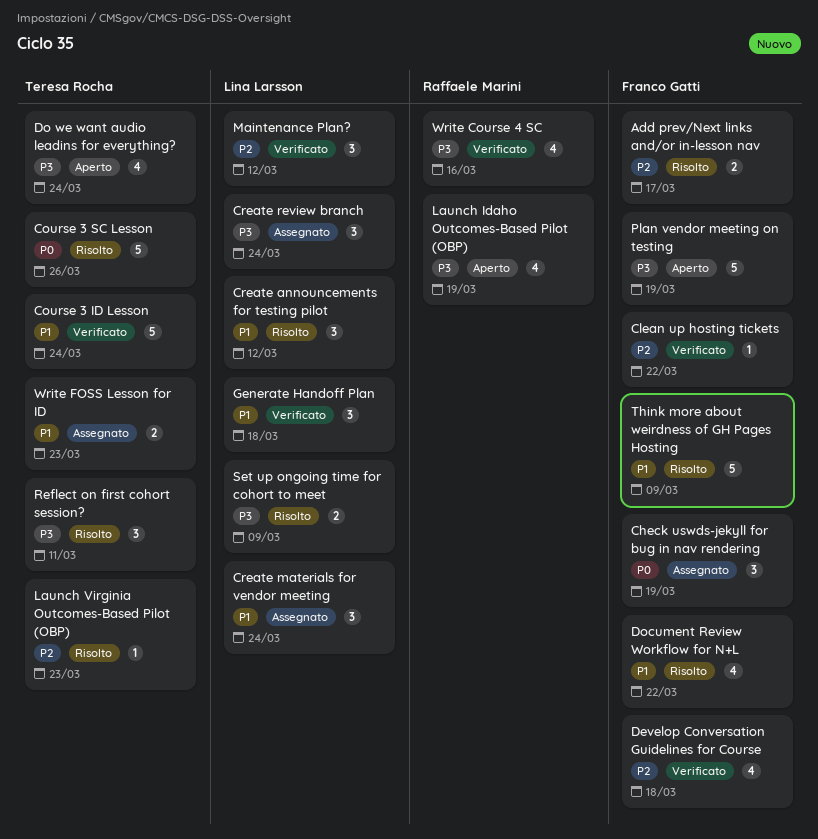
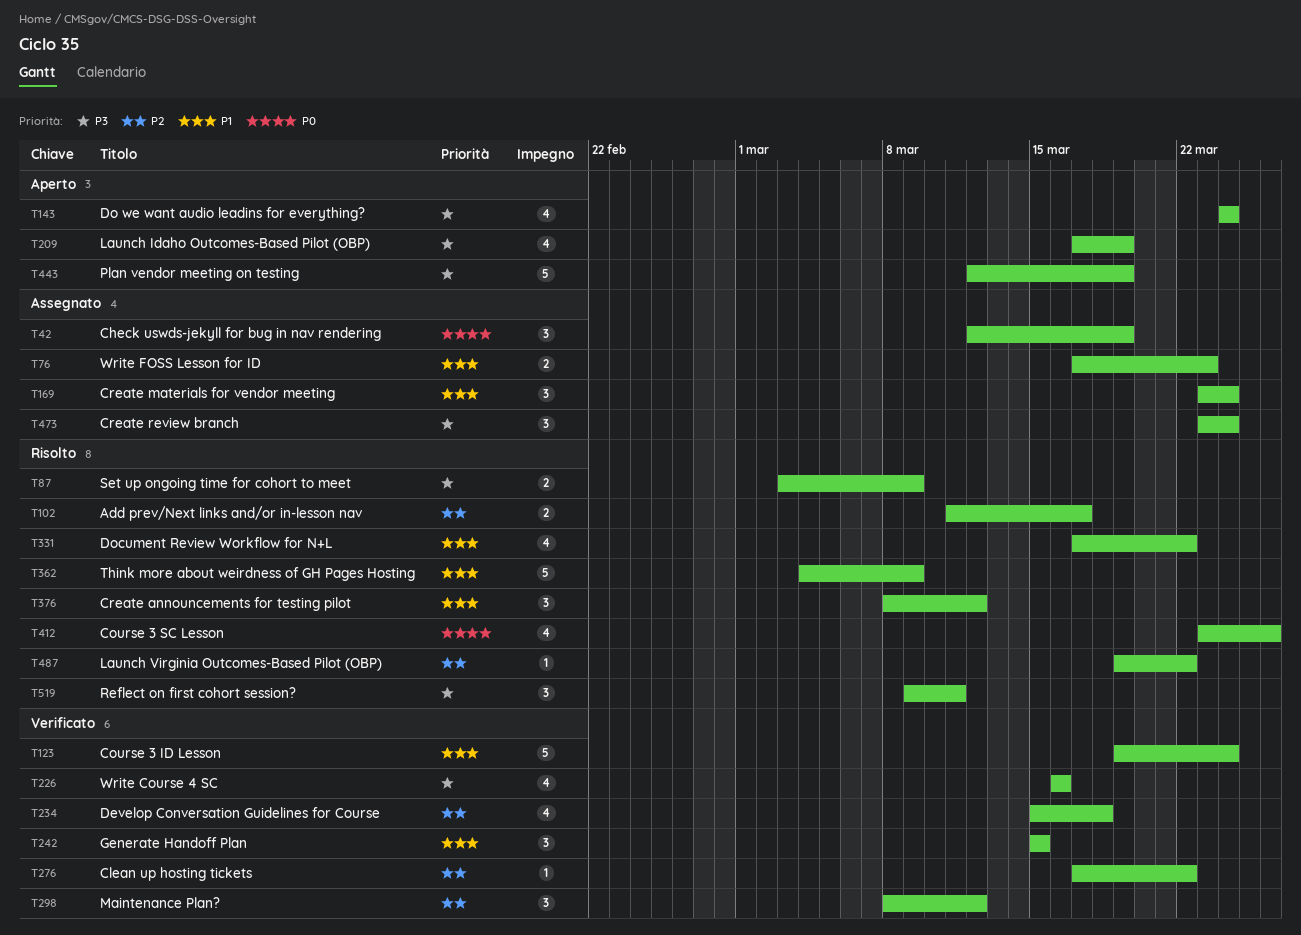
Course 3 SC Lesson, estimate: 5 -> 4
Generate Handoff Plan, due: Mar 18 -> Mar 15
Launch Virginia Outcomes-Based Pilot (OBP), due: Mar 23 -> Mar 22

